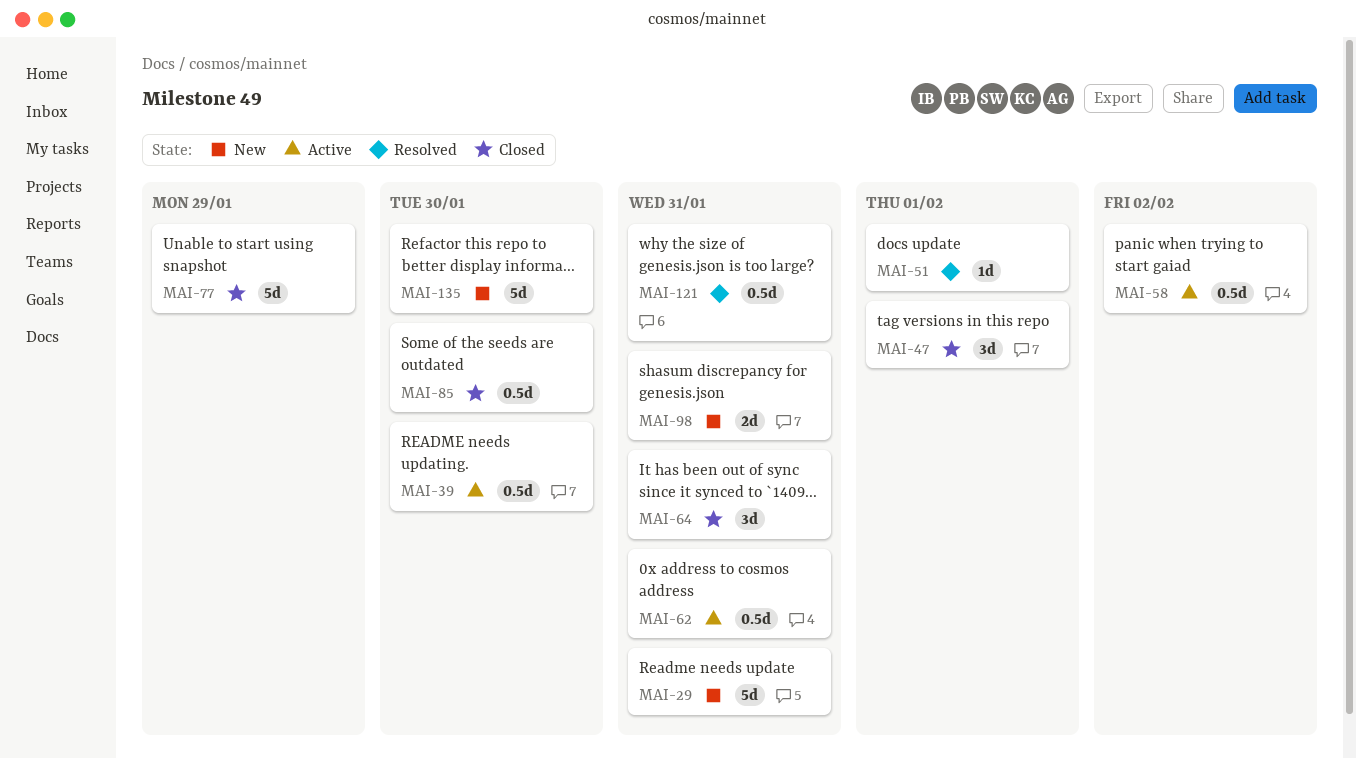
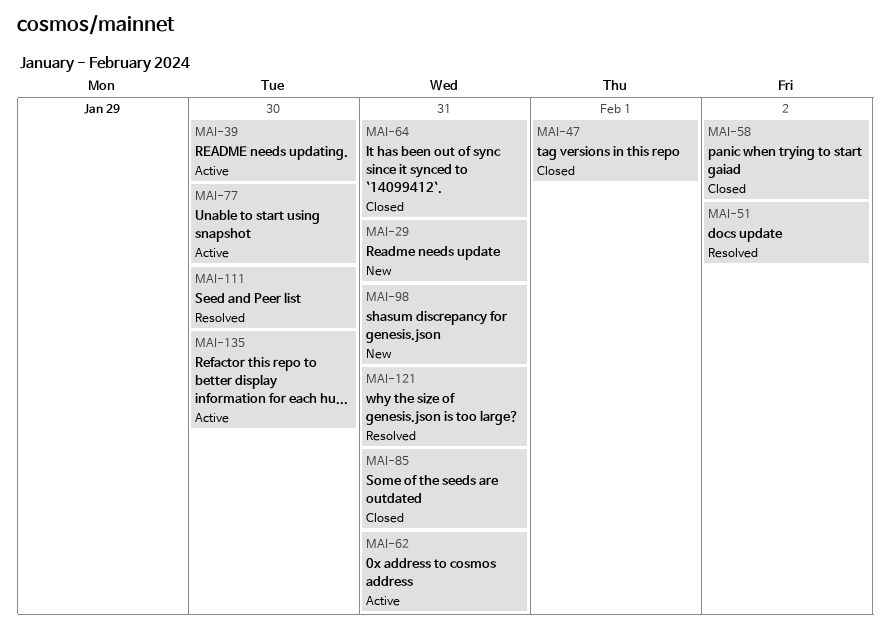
MAI-51, due: Feb 1 -> Feb 2
MAI-58, status: Active -> Closed
MAI-77, status: Closed -> Active
MAI-77, due: Jan 29 -> Jan 30
MAI-85, due: Jan 30 -> Jan 31
MAI-111: none -> present
MAI-135, status: New -> Active

